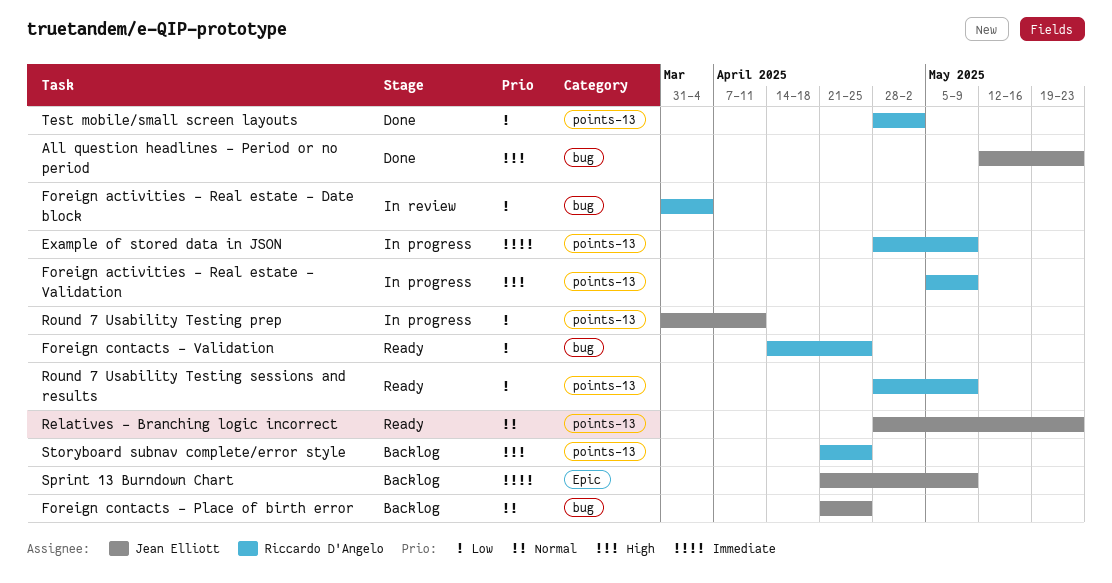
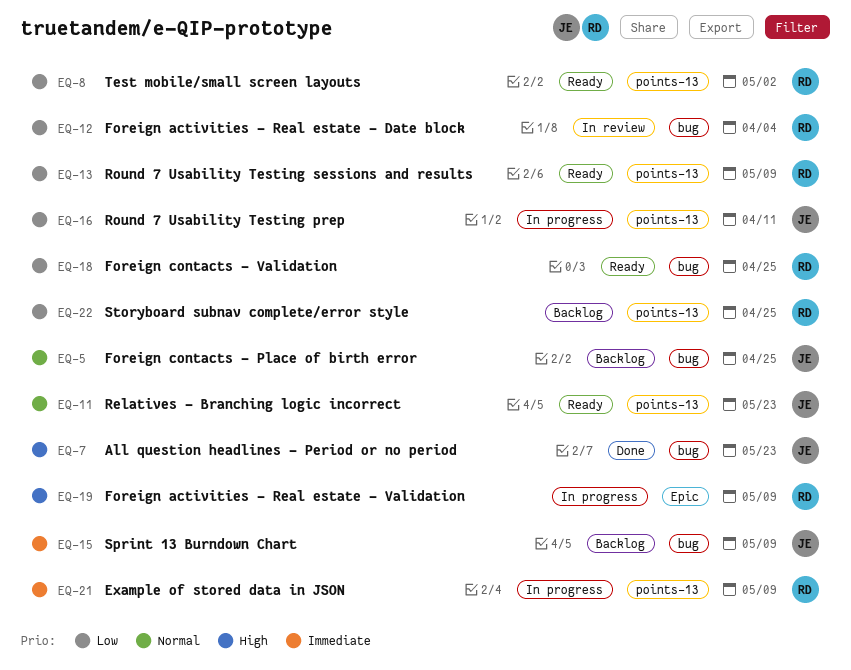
Foreign activities - Real estate - Validation, label: points-13 -> Epic
Sprint 13 Burndown Chart, label: Epic -> bug
Storyboard subnav complete/error style, priority: High -> Low
Test mobile/small screen layouts, status: Done -> Ready

